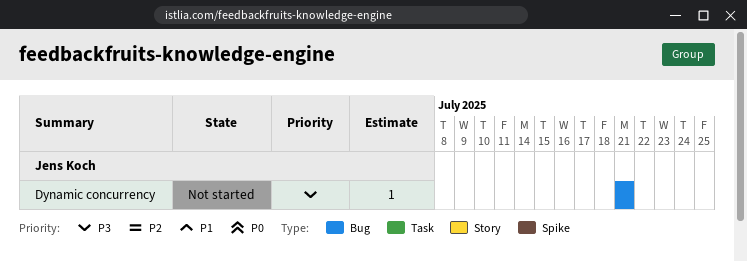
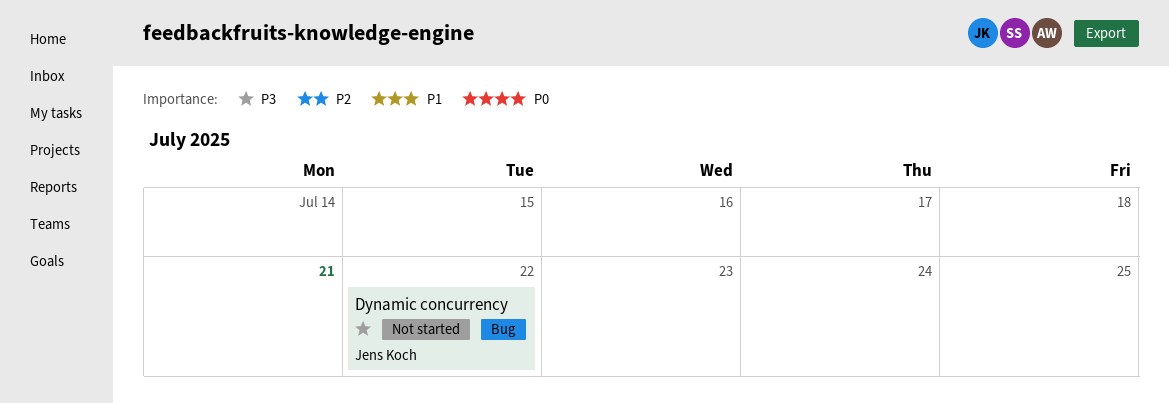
Dynamic concurrency, due: Jul 21 -> Jul 22

